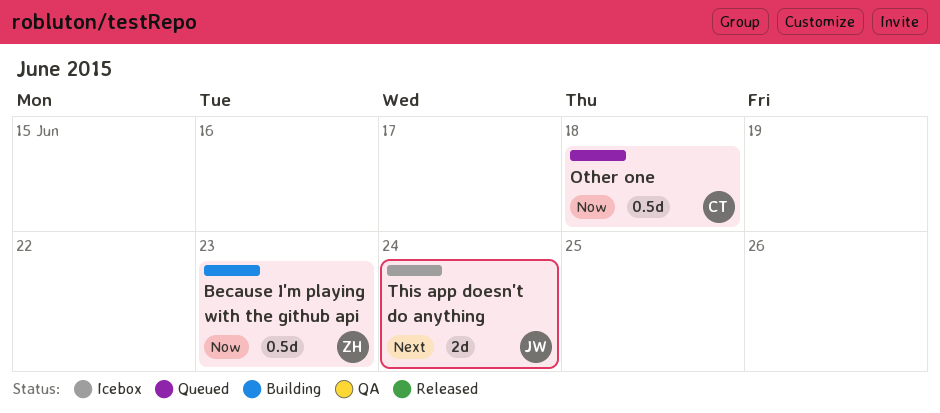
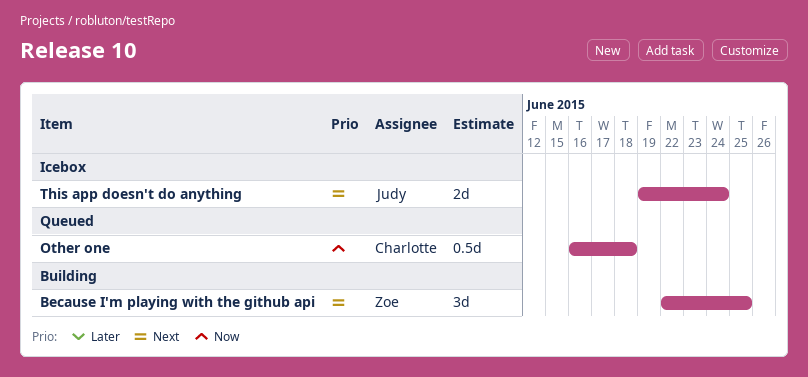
Because I'm playing with the github api, priority: Now -> Next
Because I'm playing with the github api, estimate: 0.5d -> 3d
Because I'm playing with the github api, due: Jun 23 -> Jun 25

